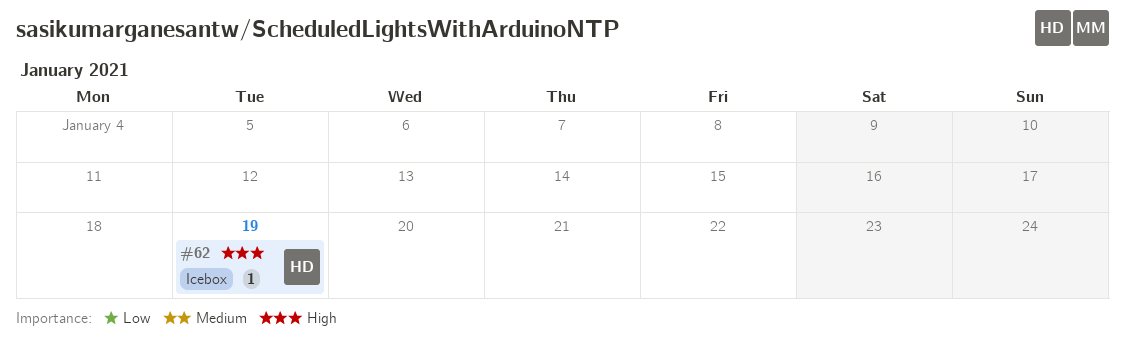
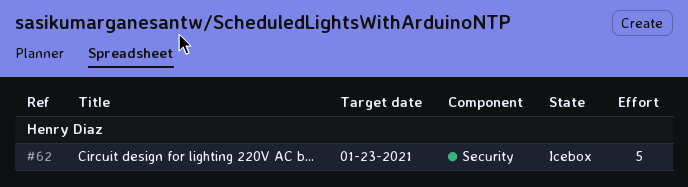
#62, estimate: 1 -> 5
#62, due: Jan 19 -> Jan 23

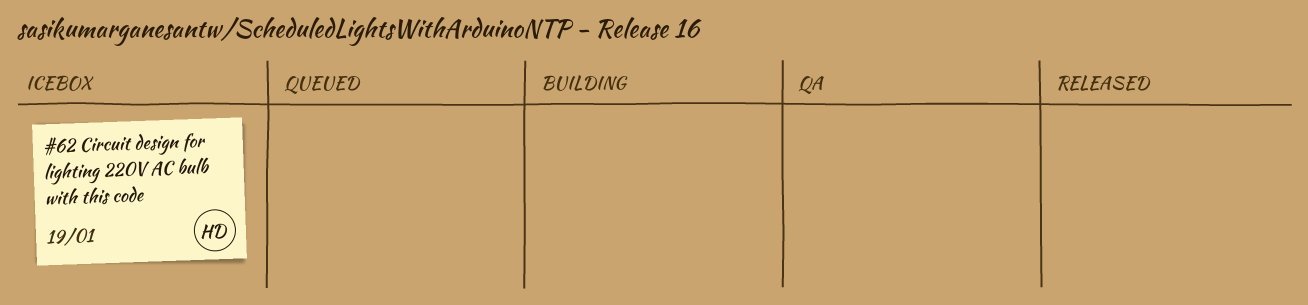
#62, due: Jan 23 -> Jan 19

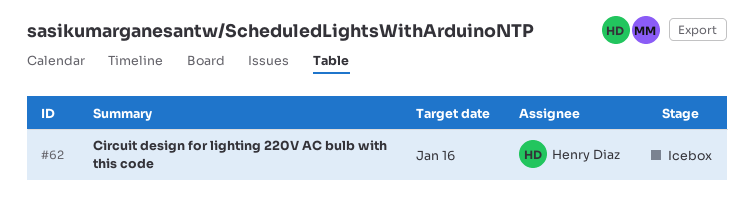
#62, due: Jan 19 -> Jan 16

